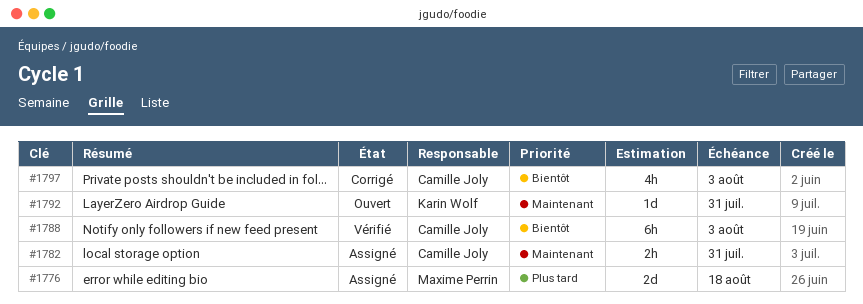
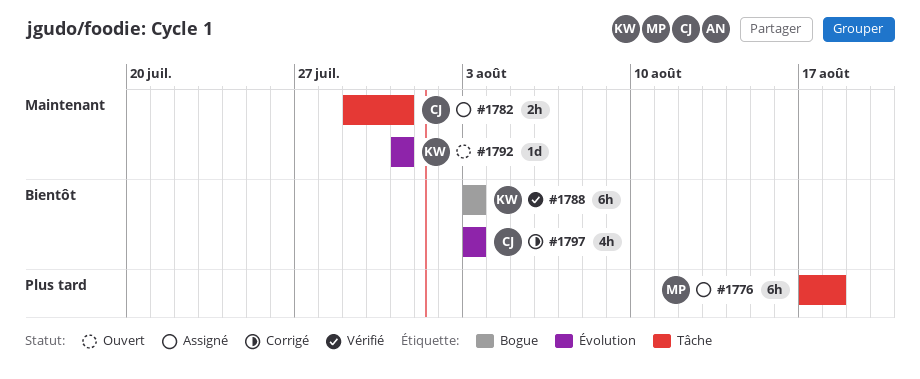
#1776, estimate: 2d -> 6h
#1788, owner: Camille Joly -> Karin Wolf

